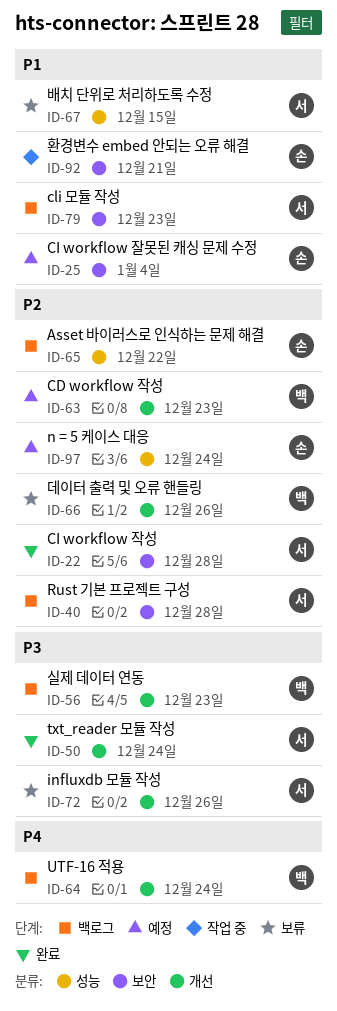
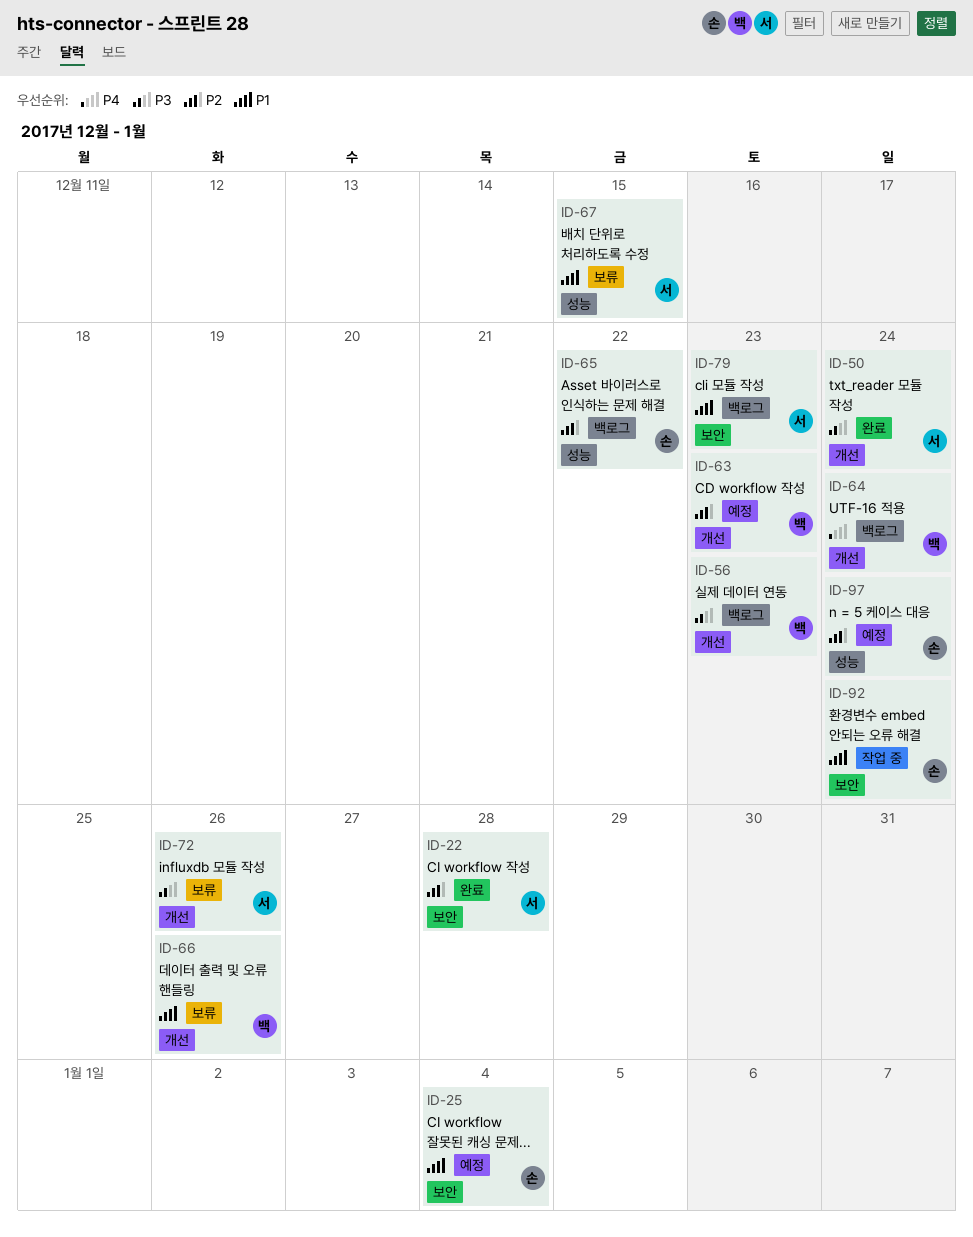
ID-40: present -> none
ID-66, priority: P2 -> P1
ID-92, due: Dec 21 -> Dec 24

